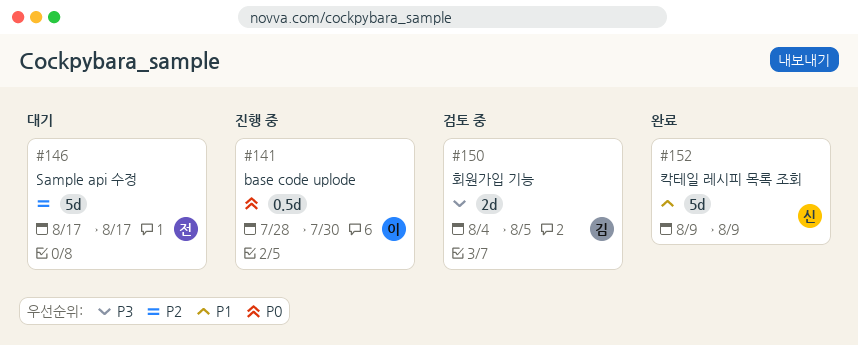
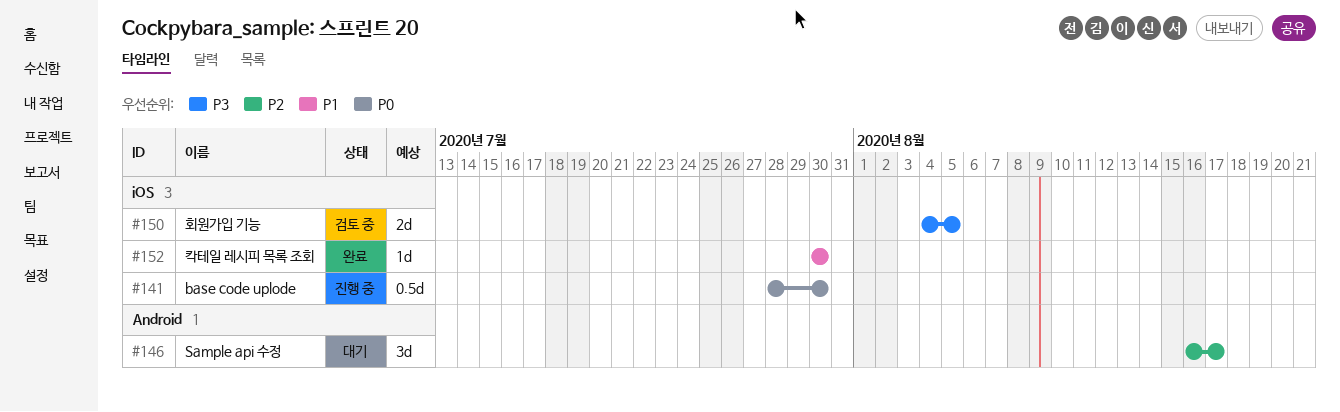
#146, estimate: 5d -> 3d
#146, start: Aug 17 -> Aug 16
#152, estimate: 5d -> 1d
#152, start: Aug 9 -> Jul 30
#152, due: Aug 9 -> Jul 30

